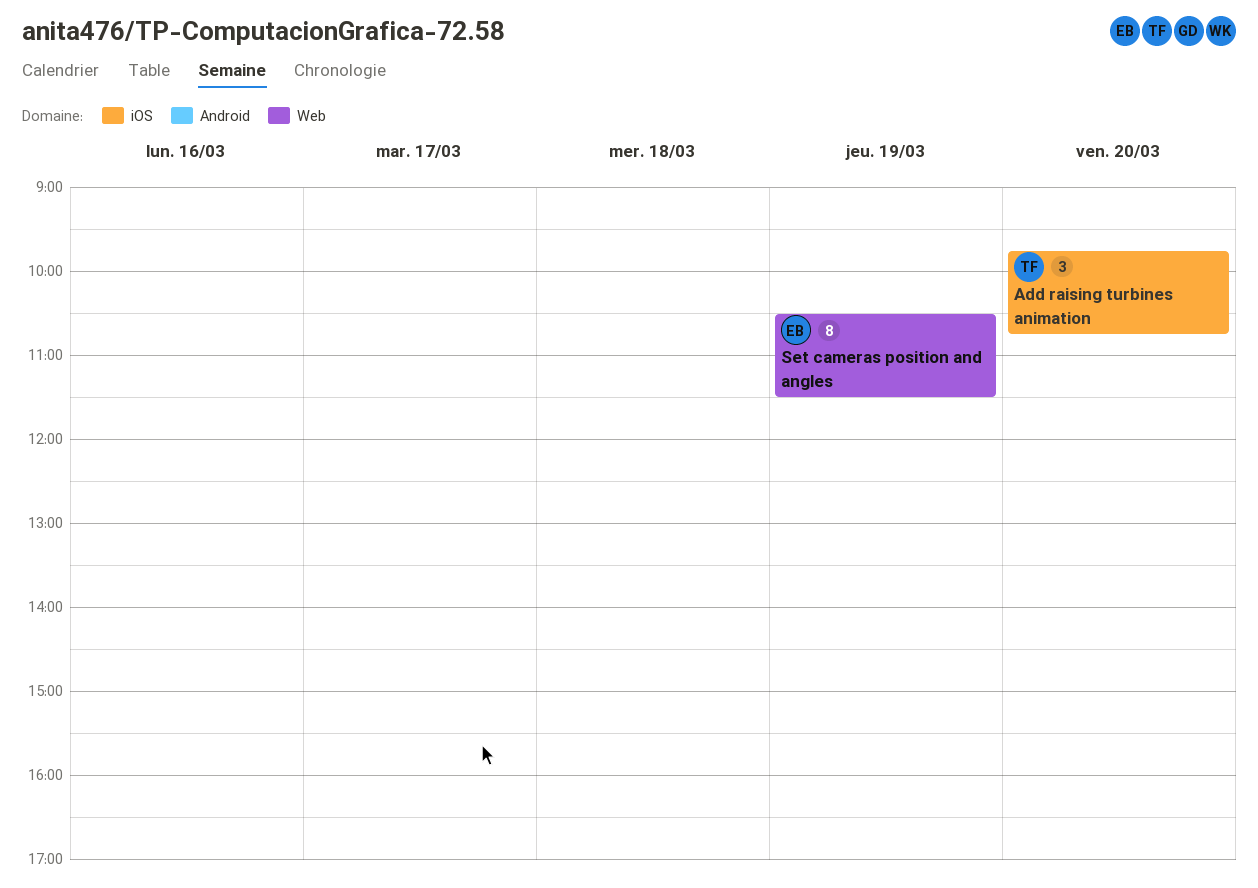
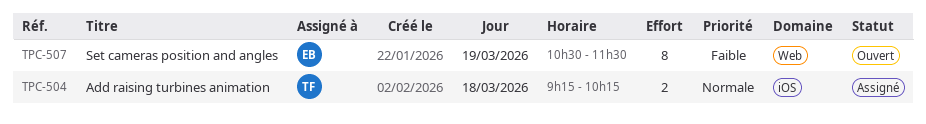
Add raising turbines animation, estimate: 3 -> 2
Add raising turbines animation, day: Mar 20 -> Mar 18
Add raising turbines animation, begins: 09:45 -> 09:15
Add raising turbines animation, ends: 10:45 -> 10:15

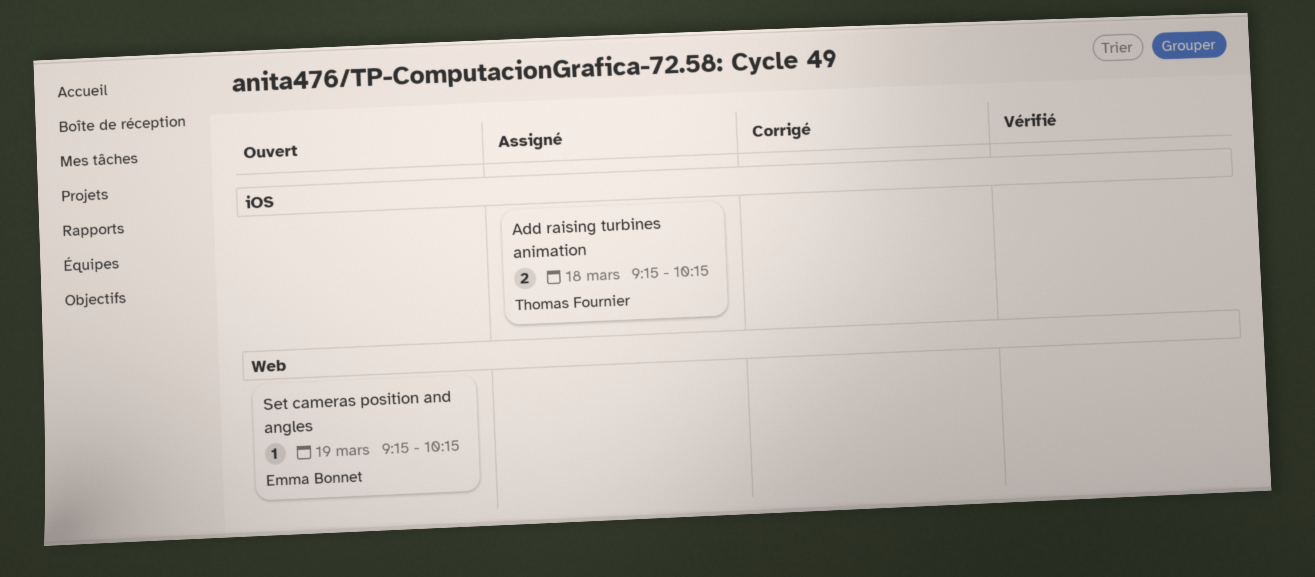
Set cameras position and angles, estimate: 8 -> 1
Set cameras position and angles, begins: 10:30 -> 09:15
Set cameras position and angles, ends: 11:30 -> 10:15

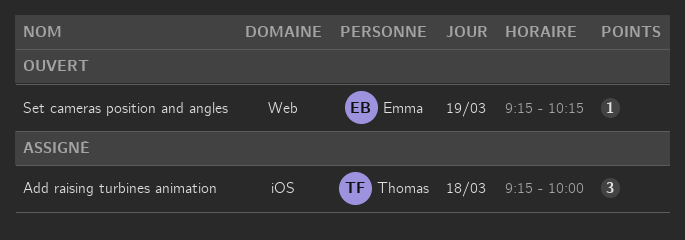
Add raising turbines animation, estimate: 2 -> 3
Add raising turbines animation, ends: 10:15 -> 10:00

